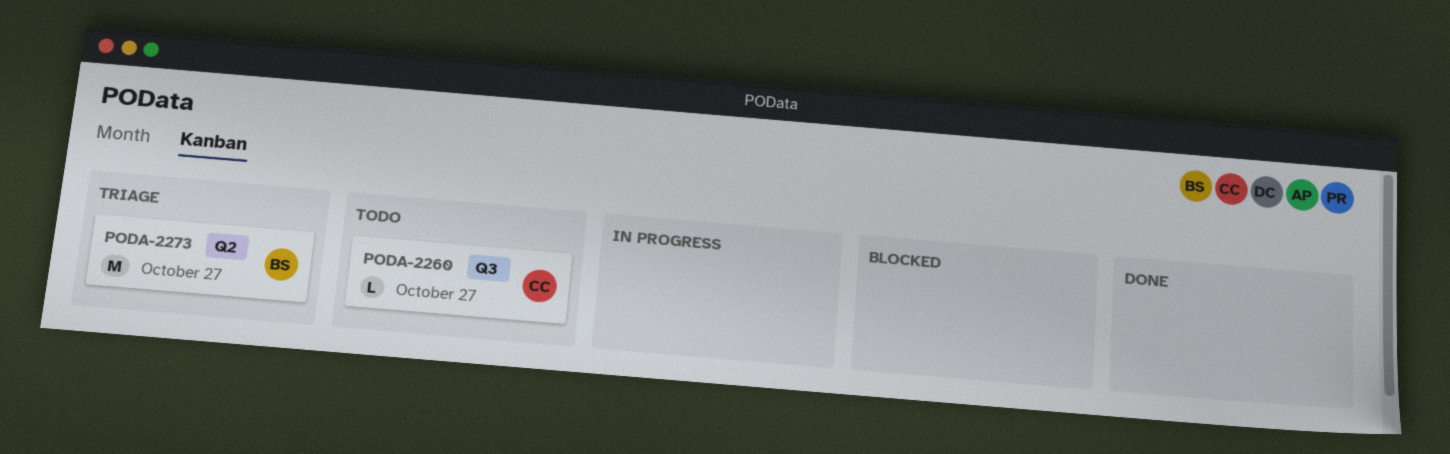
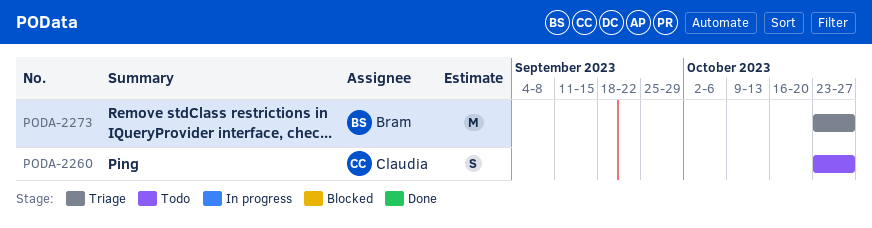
PODA-2260, estimate: L -> S

